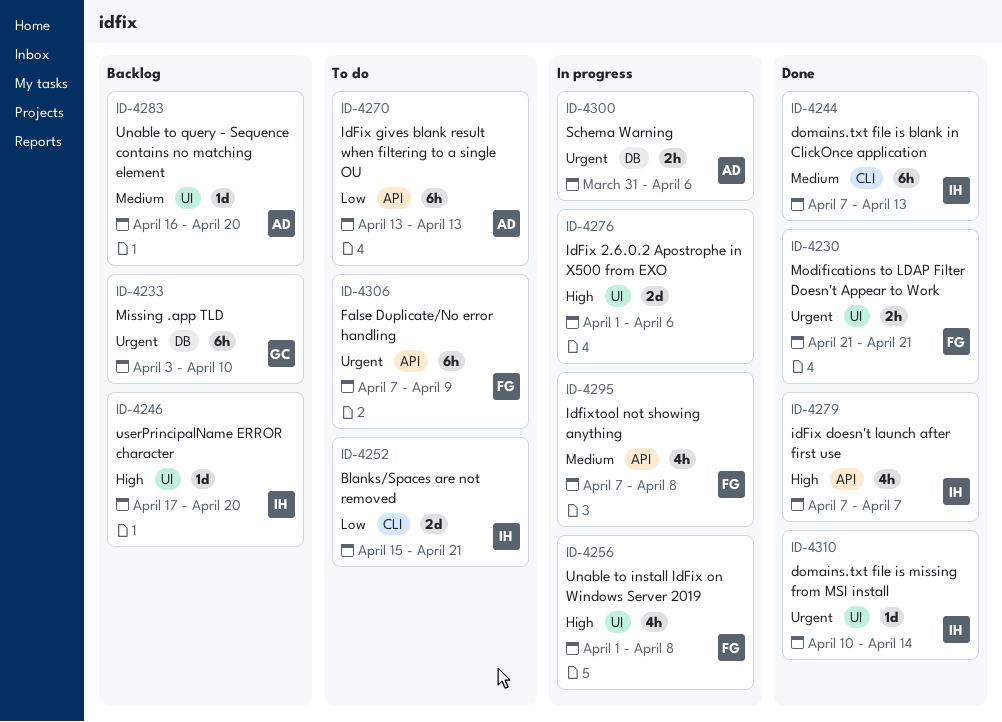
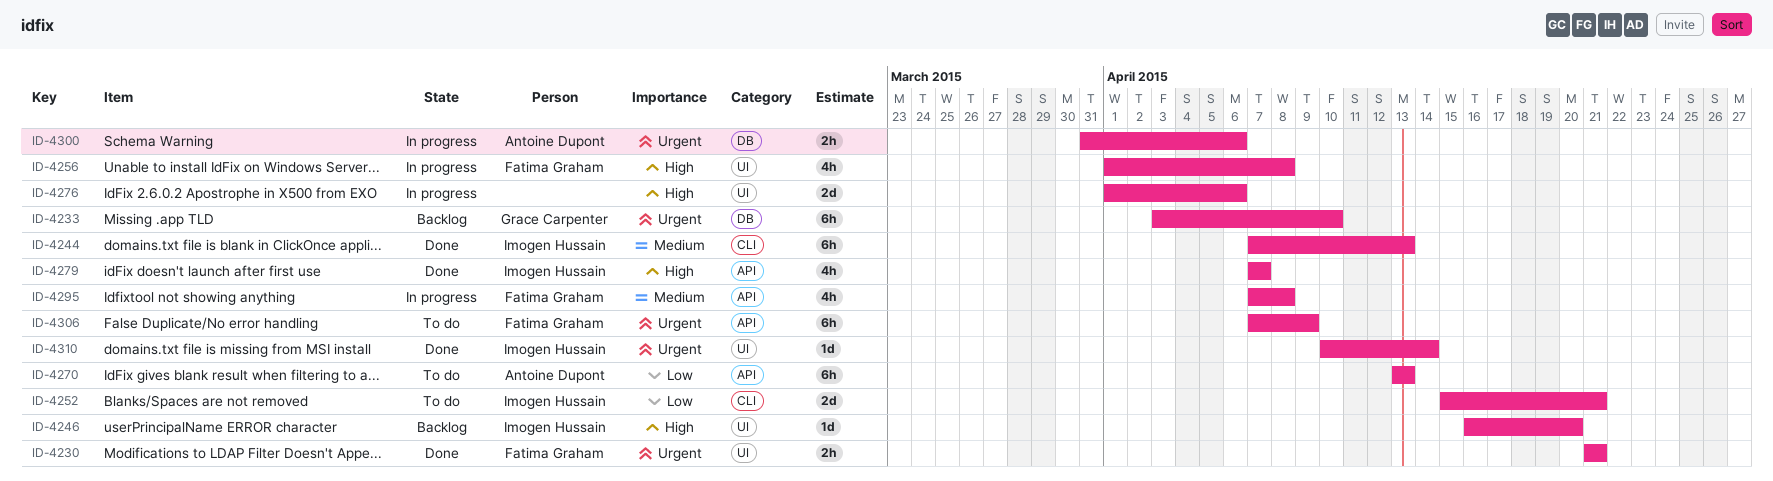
ID-4246, start: Apr 17 -> Apr 16
ID-4283: present -> none

